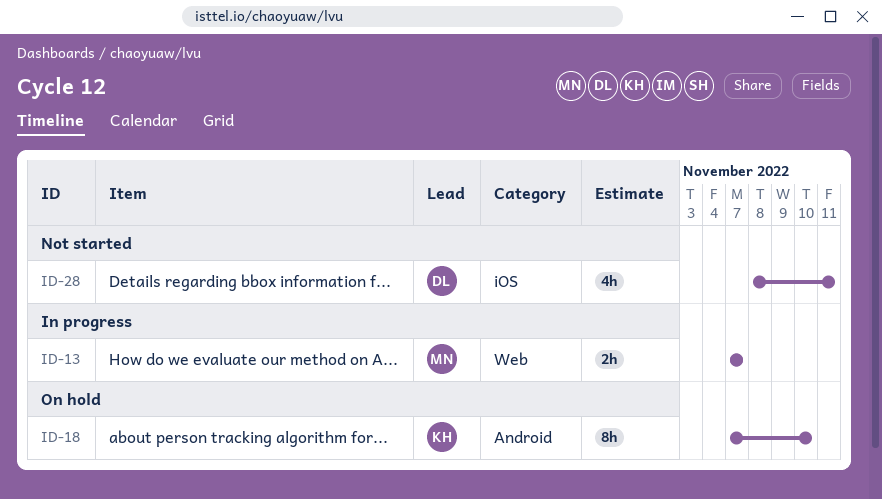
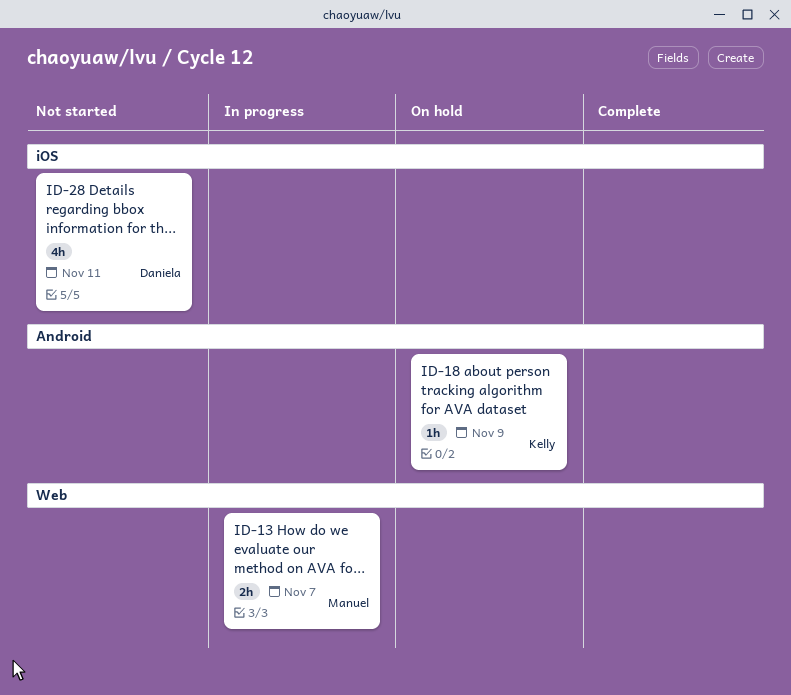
ID-18, estimate: 8h -> 1h
ID-18, due: Nov 10 -> Nov 9

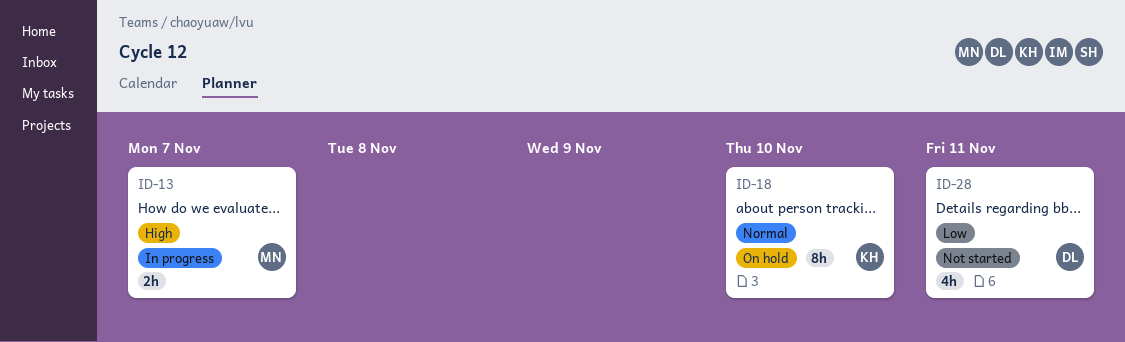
ID-18, estimate: 1h -> 8h
ID-18, due: Nov 9 -> Nov 10

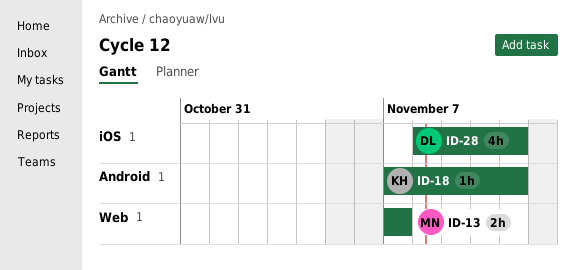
ID-18, estimate: 8h -> 1h
ID-18, due: Nov 10 -> Nov 11

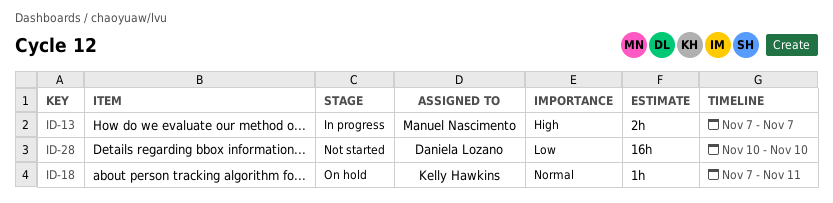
ID-28, estimate: 4h -> 16h
ID-28, start: Nov 8 -> Nov 10
ID-28, due: Nov 11 -> Nov 10

